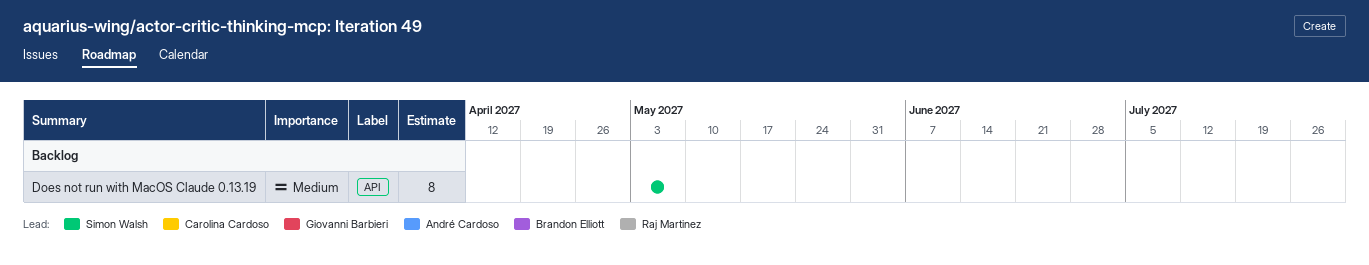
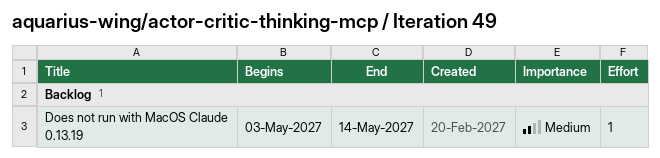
Does not run with MacOS Claude 0.13.19, estimate: 8 -> 1
Does not run with MacOS Claude 0.13.19, due: May 7 -> May 14

